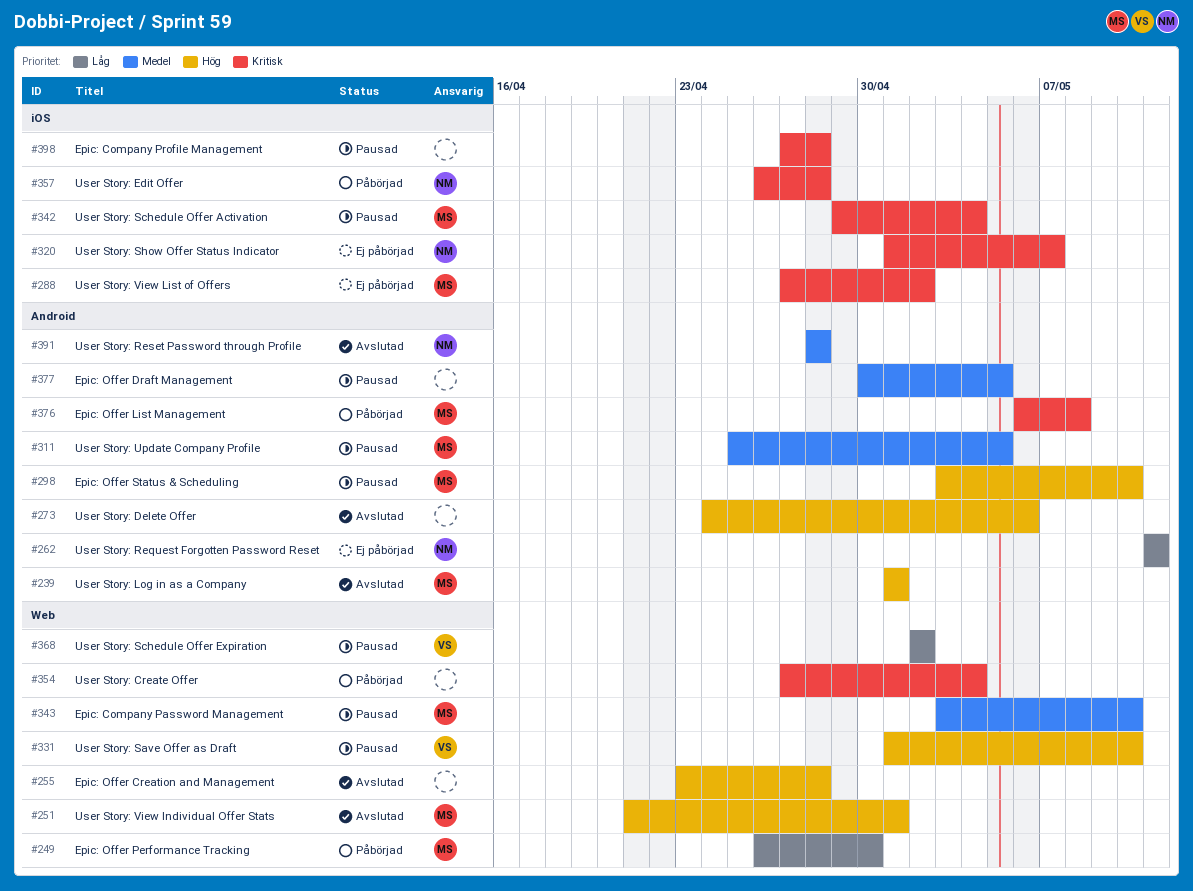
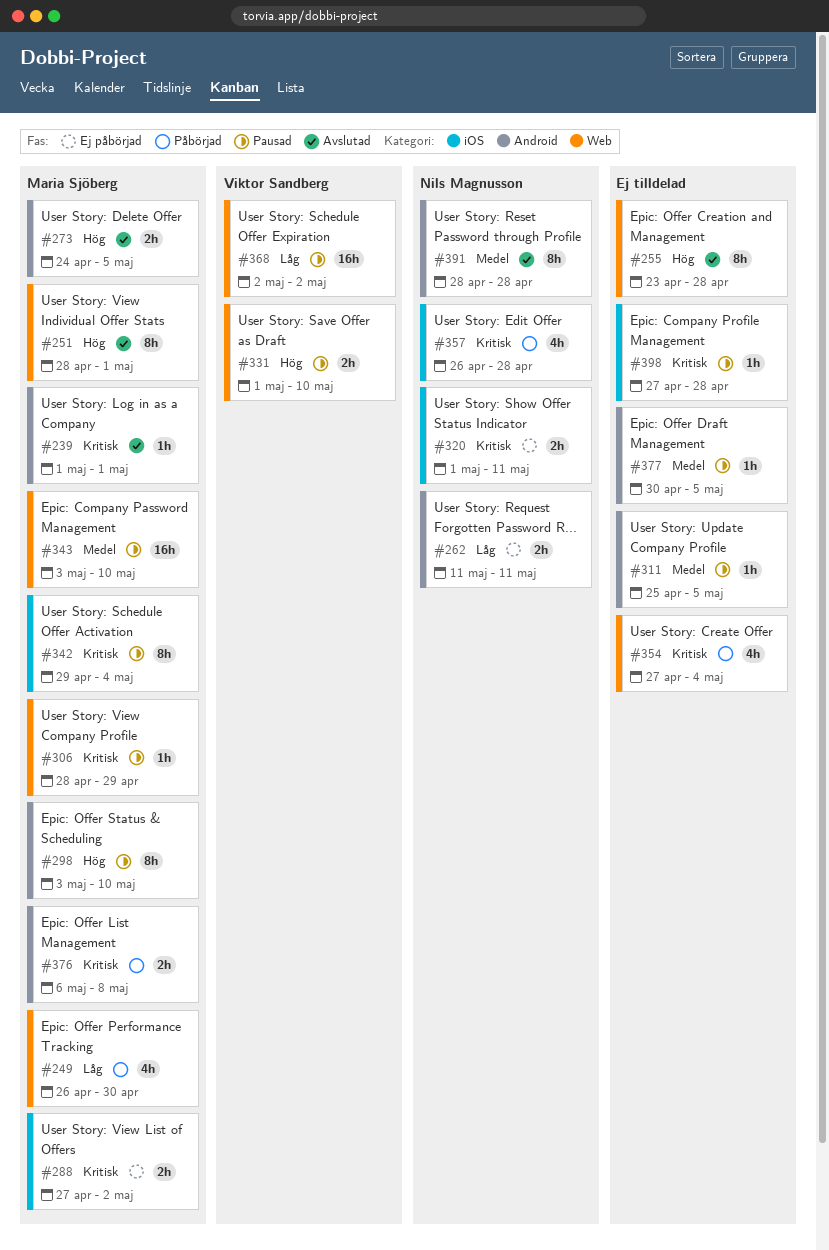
#239, priority: Hög -> Kritisk
#251, start: Apr 21 -> Apr 28
#273, owner: none -> Maria Sjöberg
#273, due: May 6 -> May 5
#306: none -> present
#311, owner: Maria Sjöberg -> none
#320, due: May 7 -> May 11

